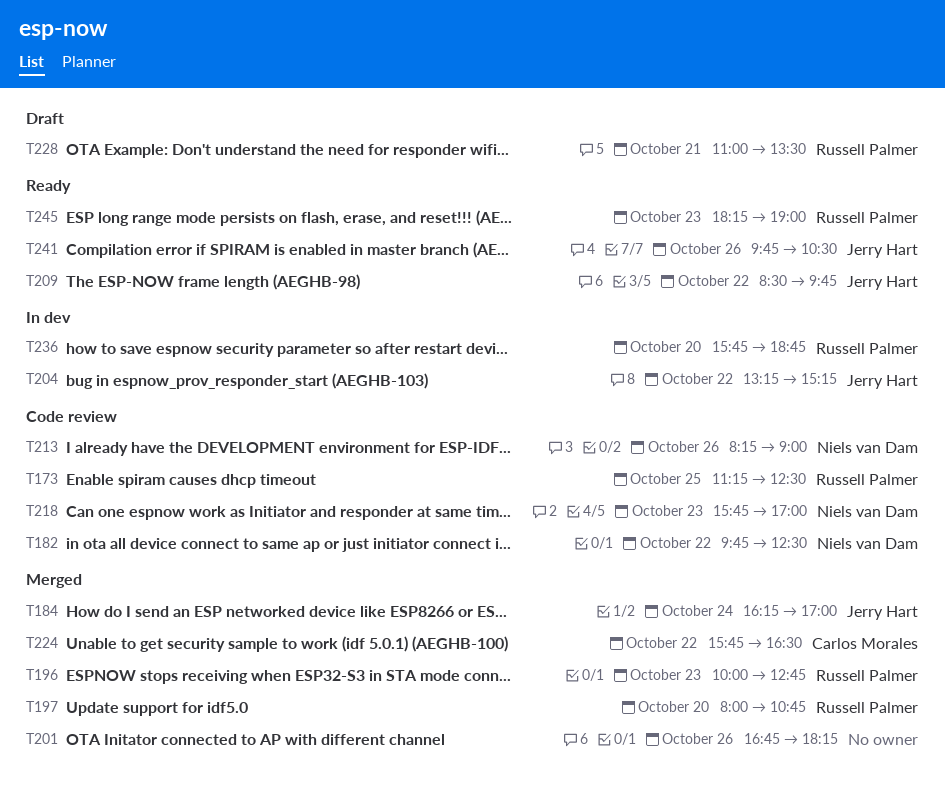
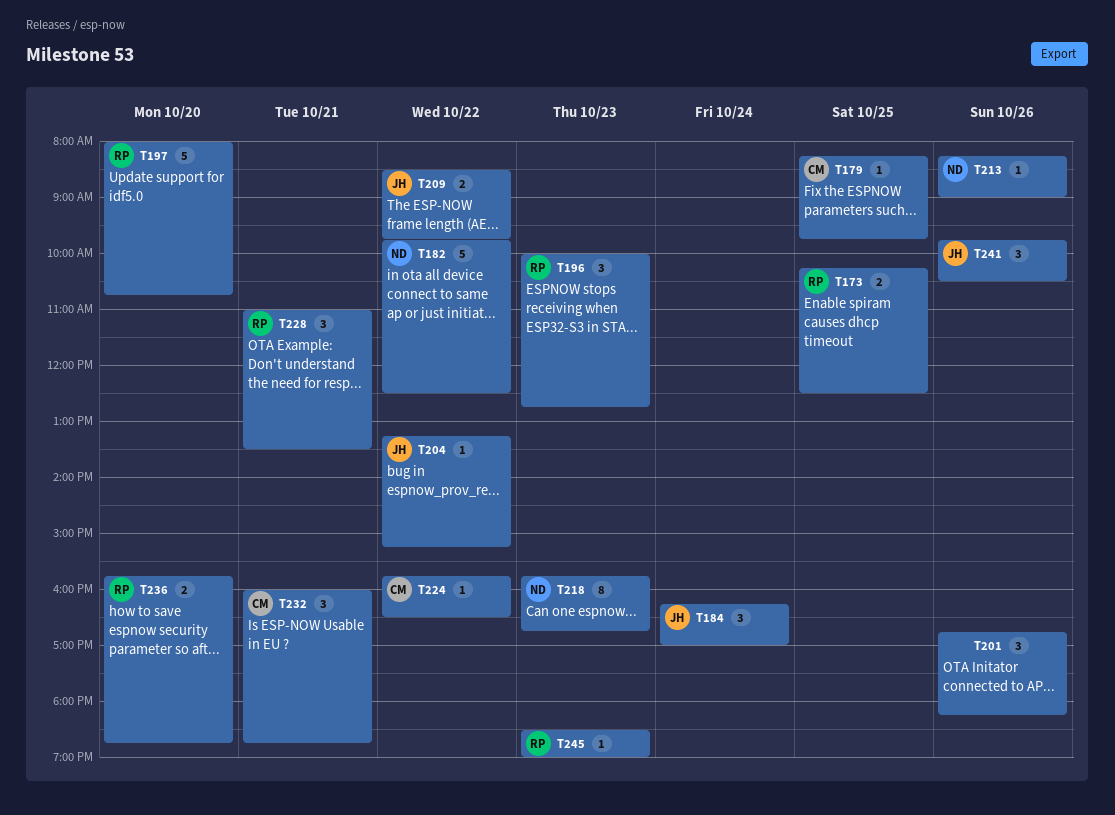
T173, begins: 11:15 -> 10:15
T179: none -> present
T218, ends: 17:00 -> 16:45
T232: none -> present
T245, begins: 18:15 -> 18:30

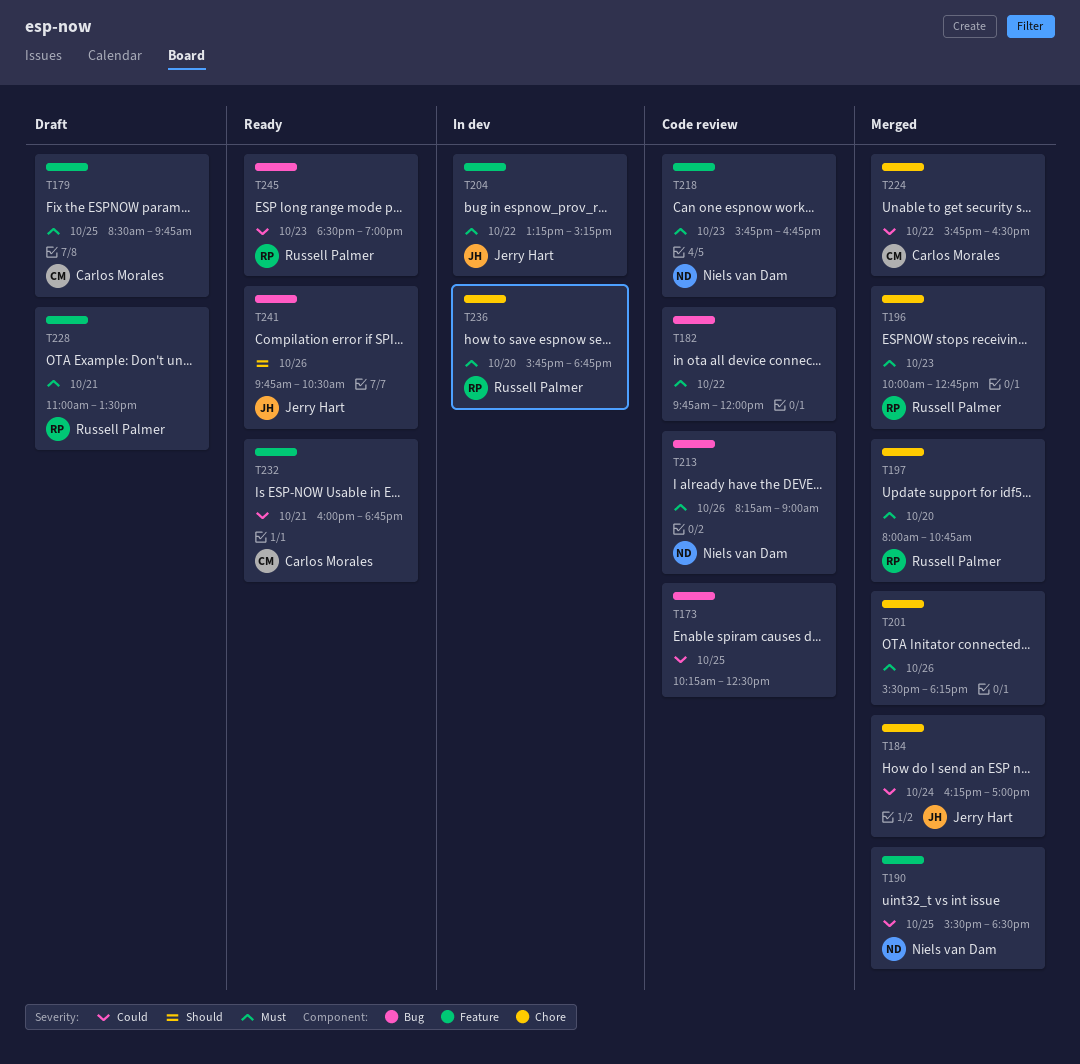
T173, owner: Russell Palmer -> none
T179, begins: 08:15 -> 08:30
T182, owner: Niels van Dam -> none
T182, ends: 12:30 -> 12:00
T190: none -> present
T201, begins: 16:45 -> 15:30
T209: present -> none

